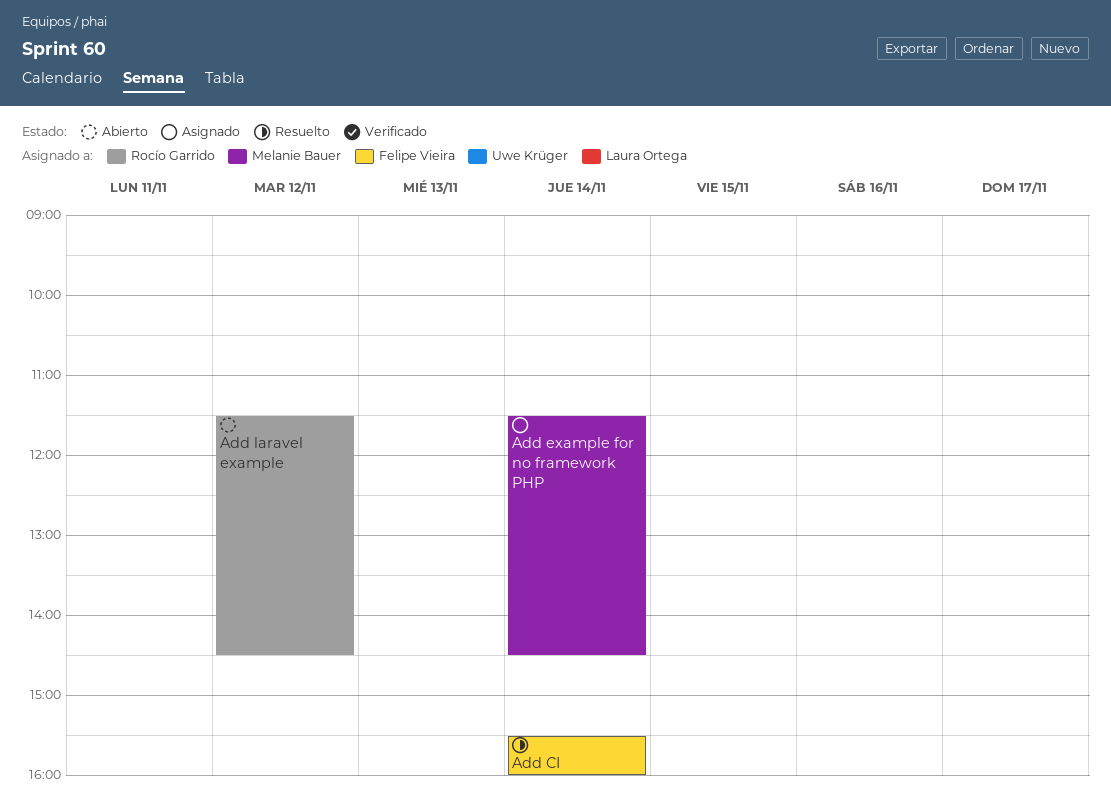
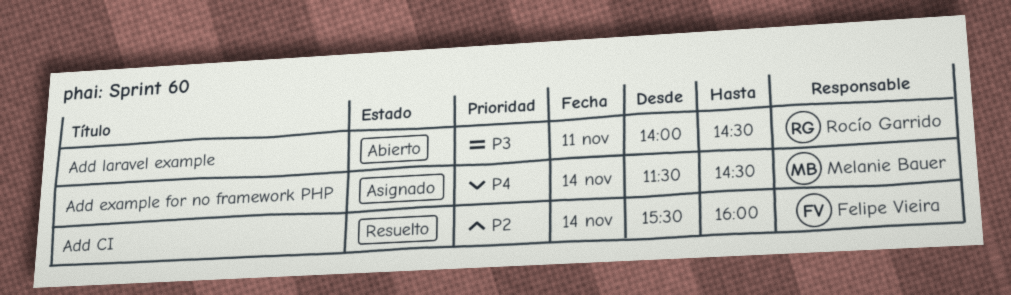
Add laravel example, day: Nov 12 -> Nov 11
Add laravel example, begins: 11:30 -> 14:00

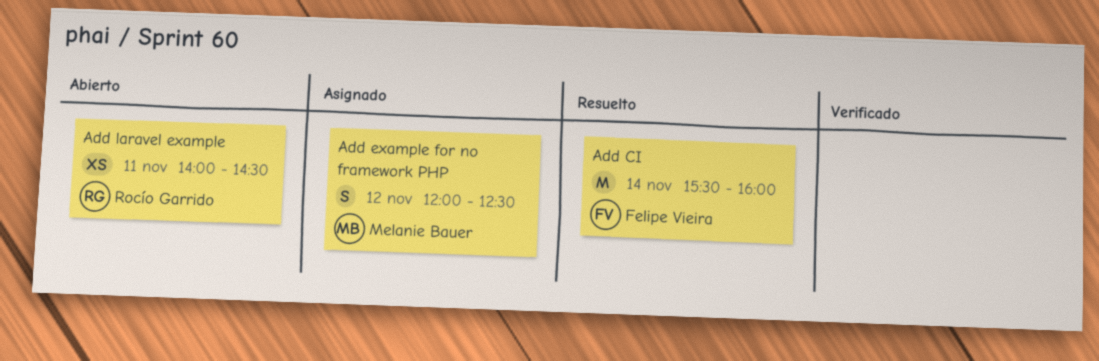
Add example for no framework PHP, day: Nov 14 -> Nov 12
Add example for no framework PHP, begins: 11:30 -> 12:00
Add example for no framework PHP, ends: 14:30 -> 12:30

